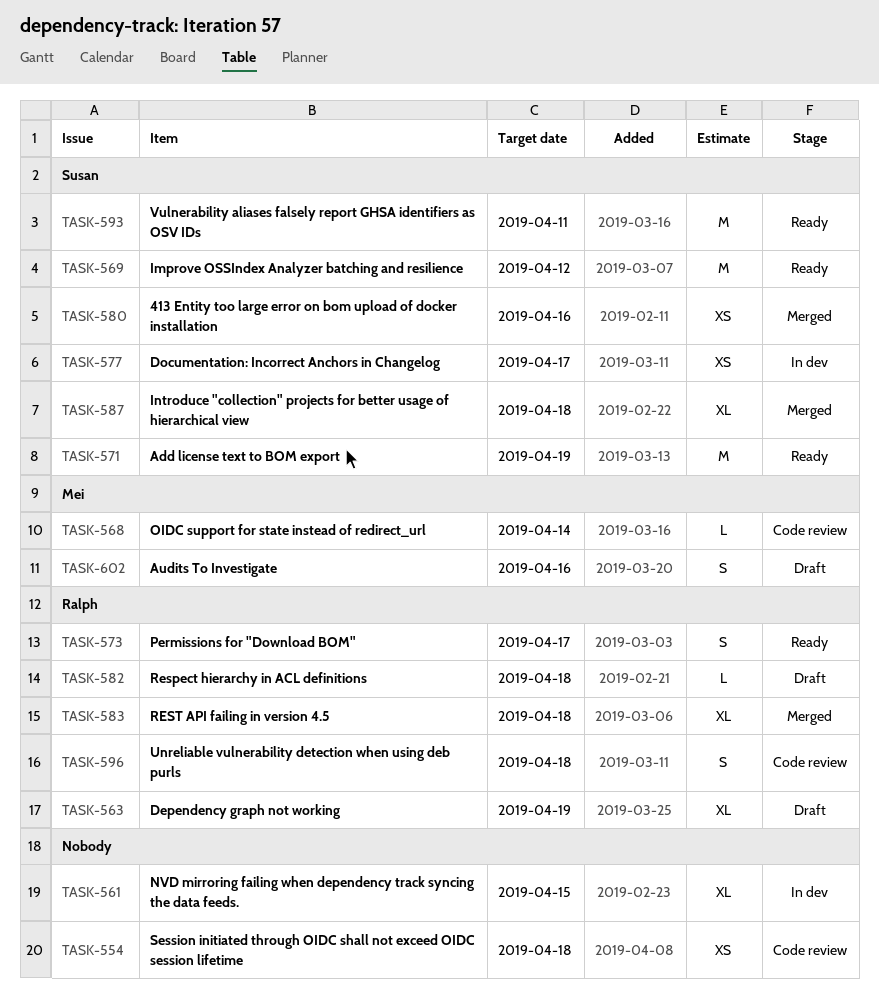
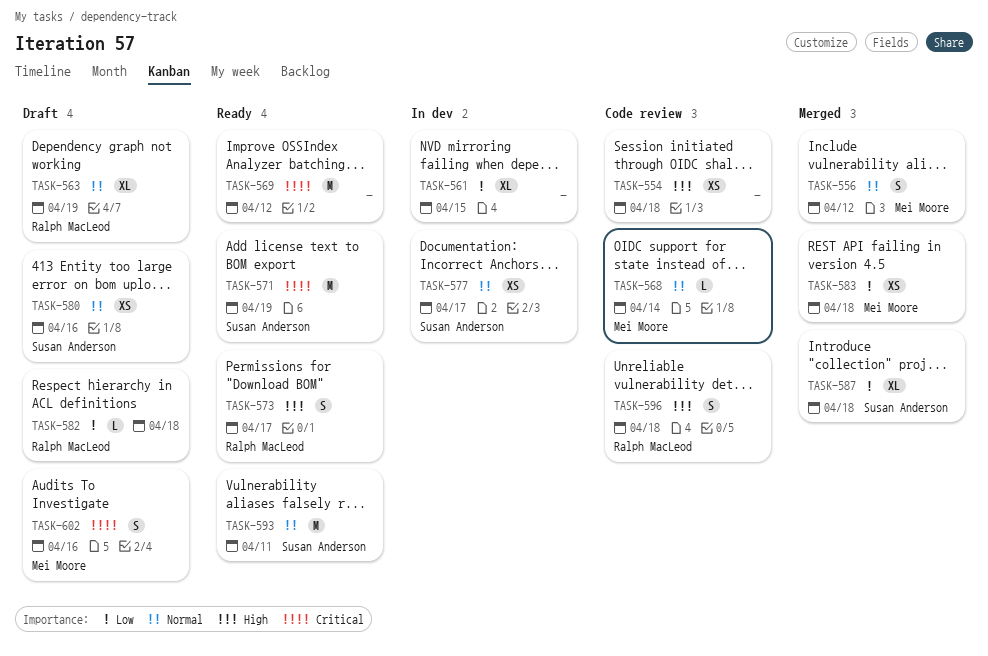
TASK-556: none -> present
TASK-569, owner: Susan Anderson -> none
TASK-580, status: Merged -> Draft
TASK-583, owner: Ralph MacLeod -> Mei Moore
TASK-583, estimate: XL -> XS

